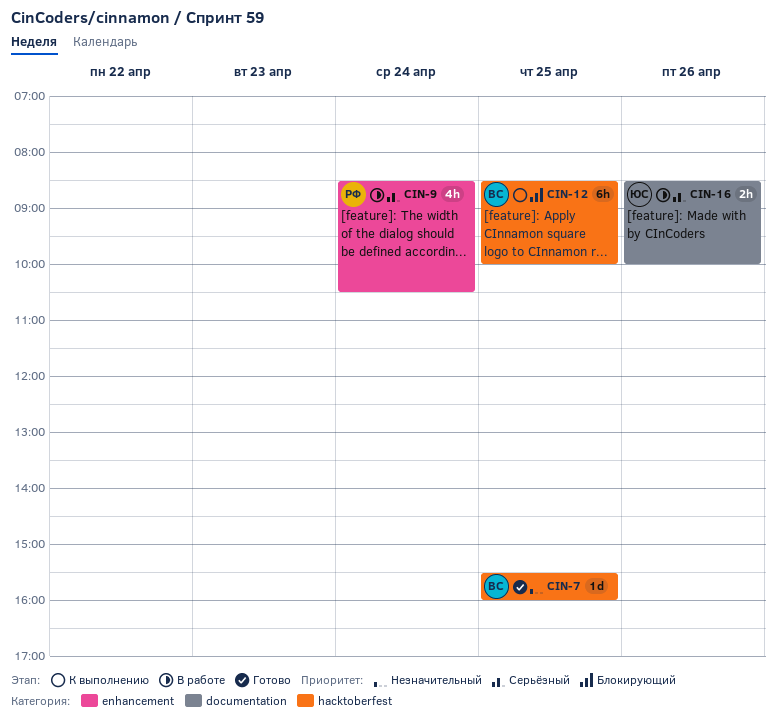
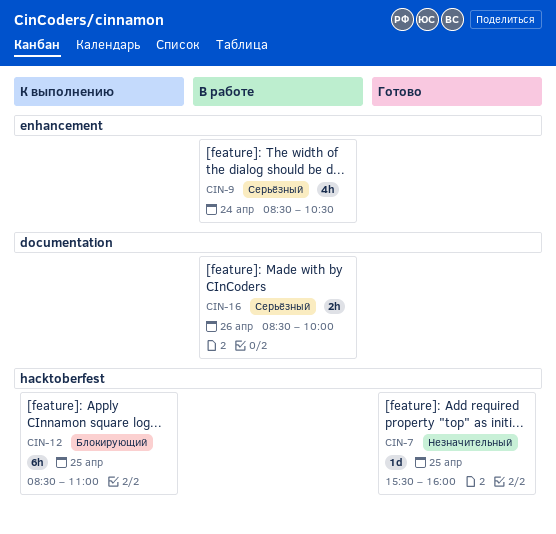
CIN-12, ends: 10:00 -> 11:00

